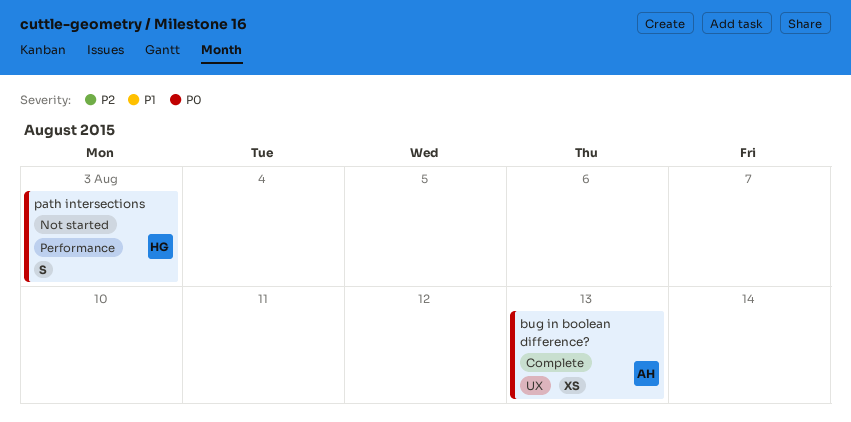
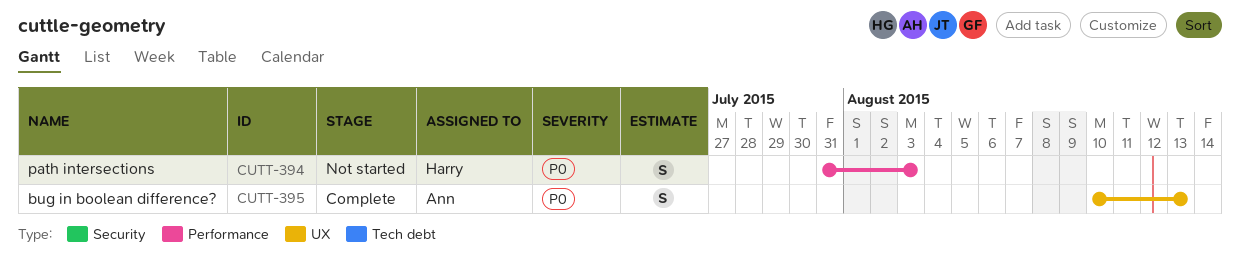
bug in boolean difference?, estimate: XS -> S

